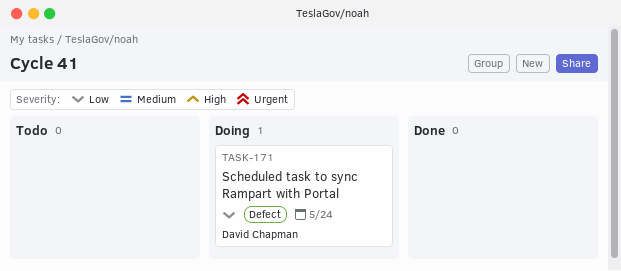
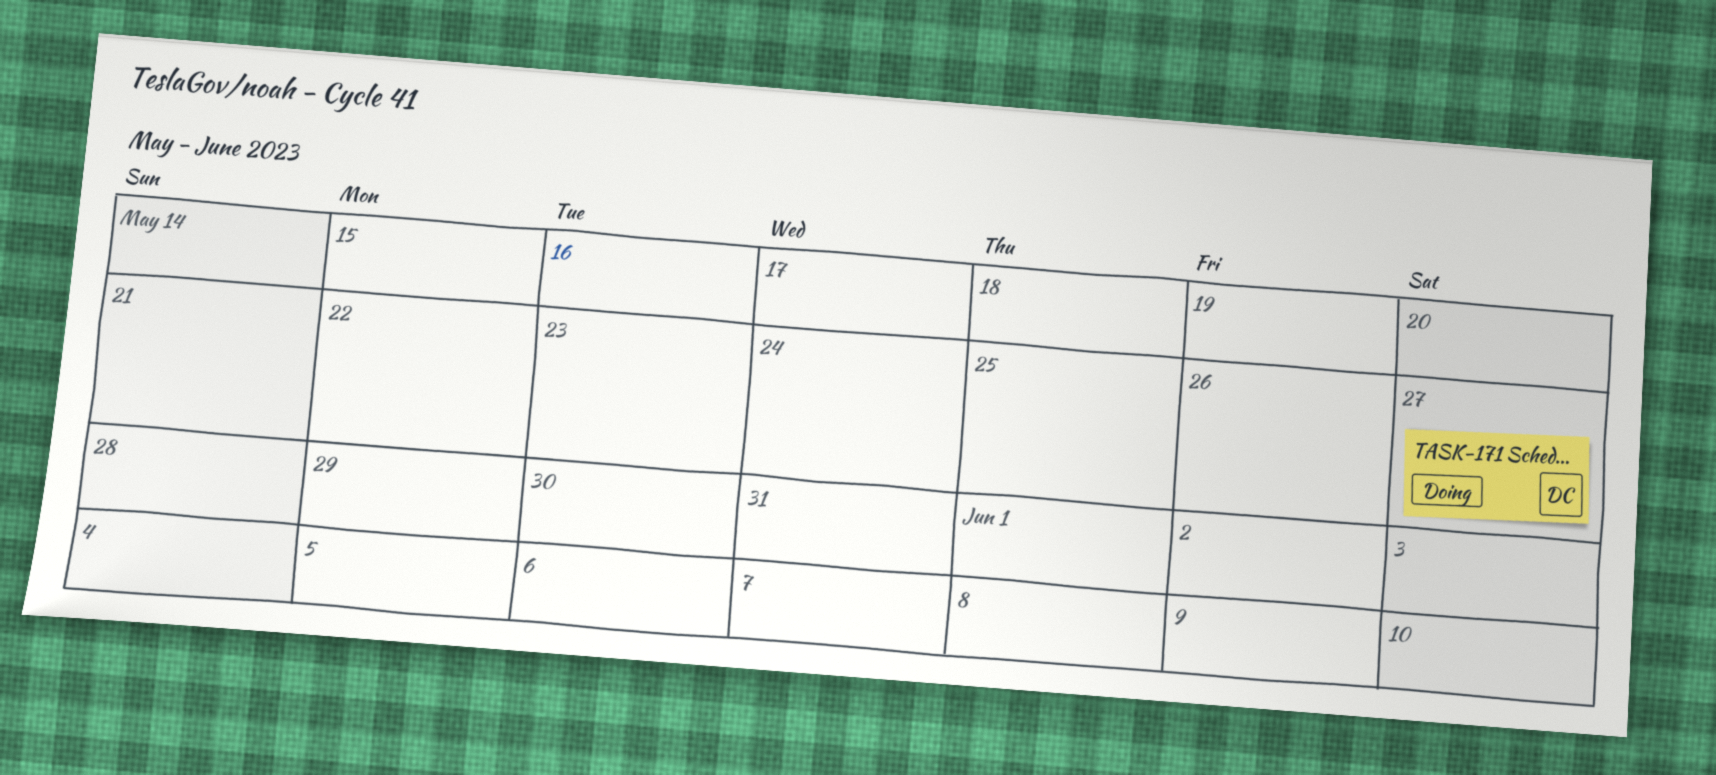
TASK-171, due: May 24 -> May 27

